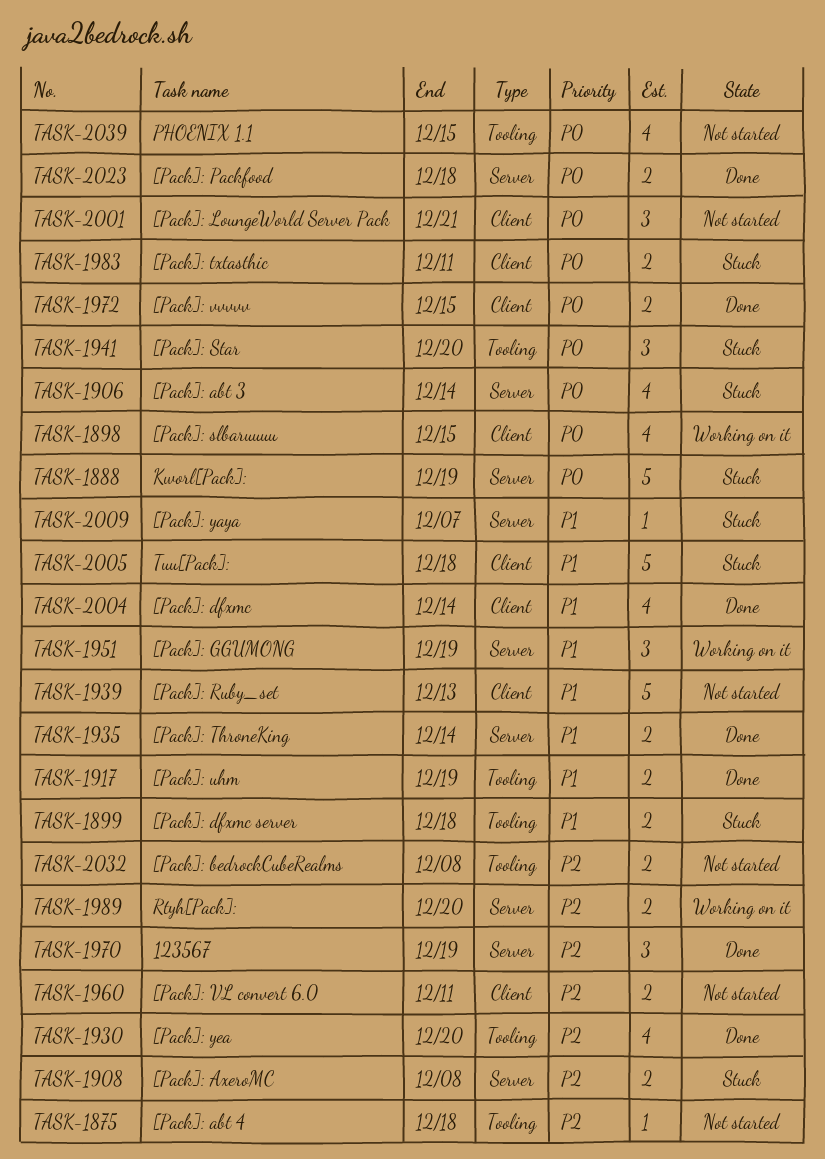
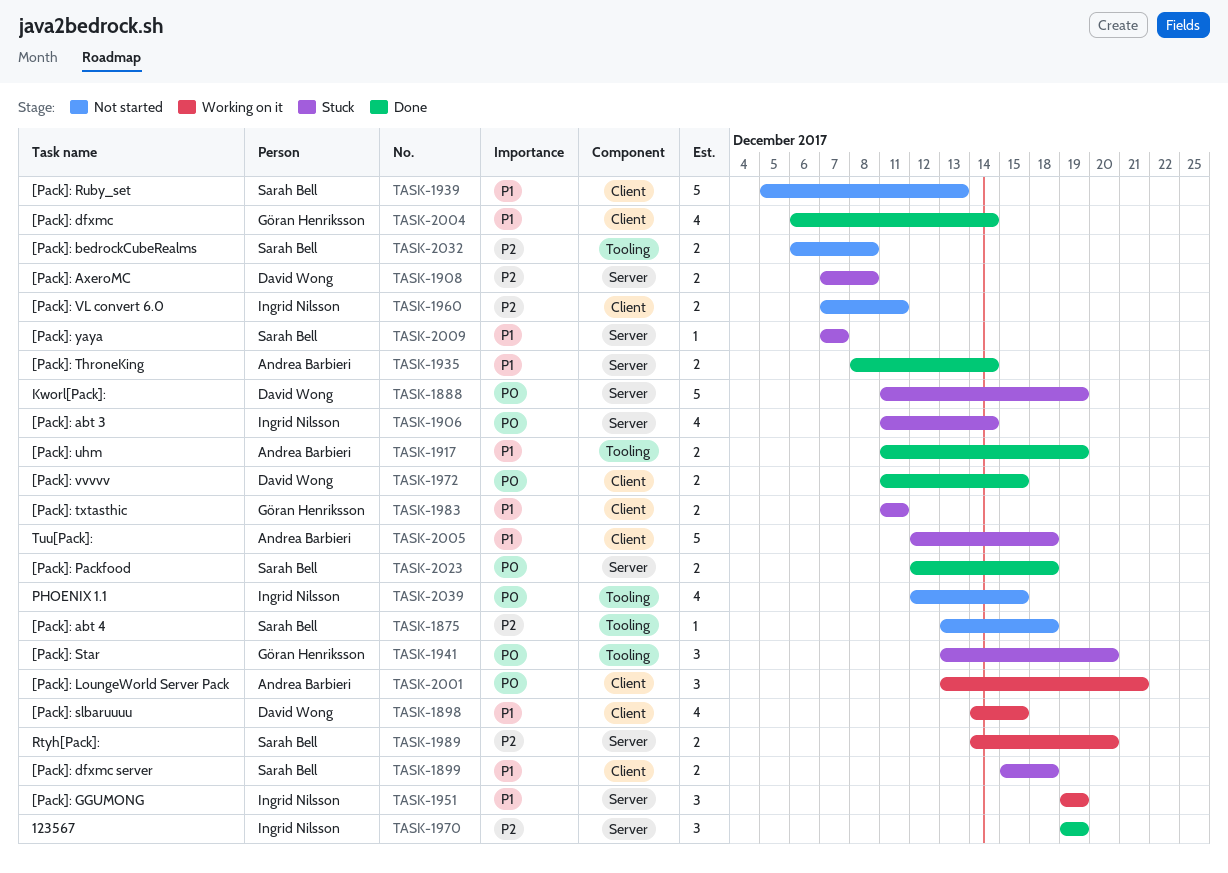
TASK-1898, priority: P0 -> P1
TASK-1899, label: Tooling -> Client
TASK-1930: present -> none
TASK-1983, priority: P0 -> P1
TASK-2001, status: Not started -> Working on it

